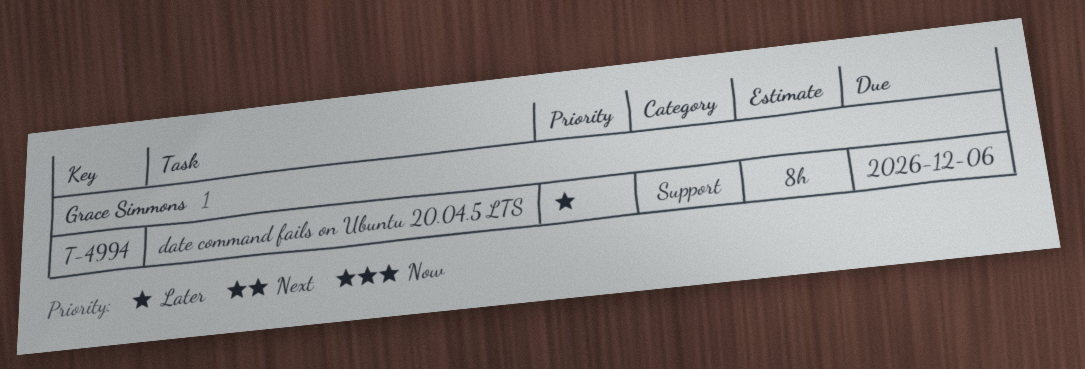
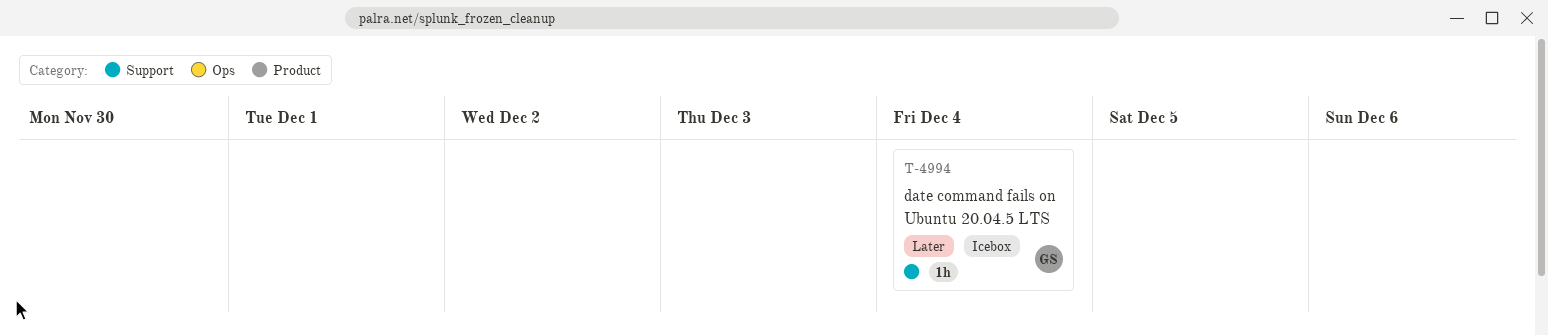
T-4994, estimate: 8h -> 1h
T-4994, due: Dec 6 -> Dec 4

